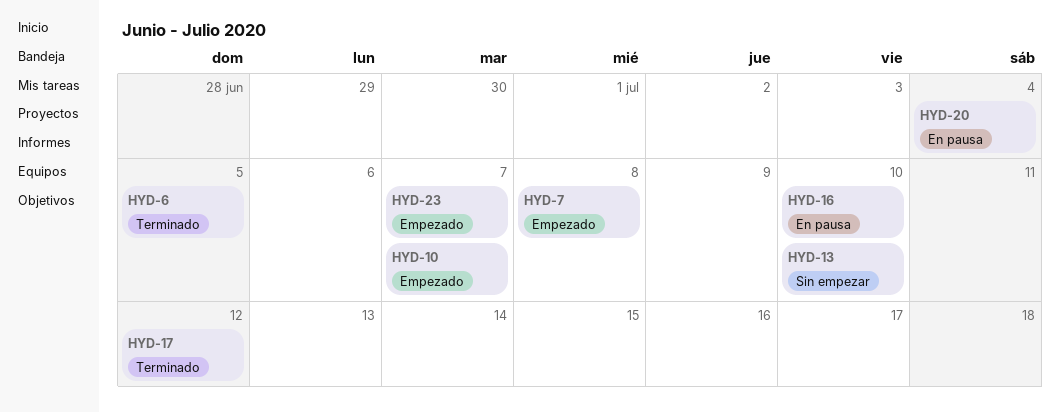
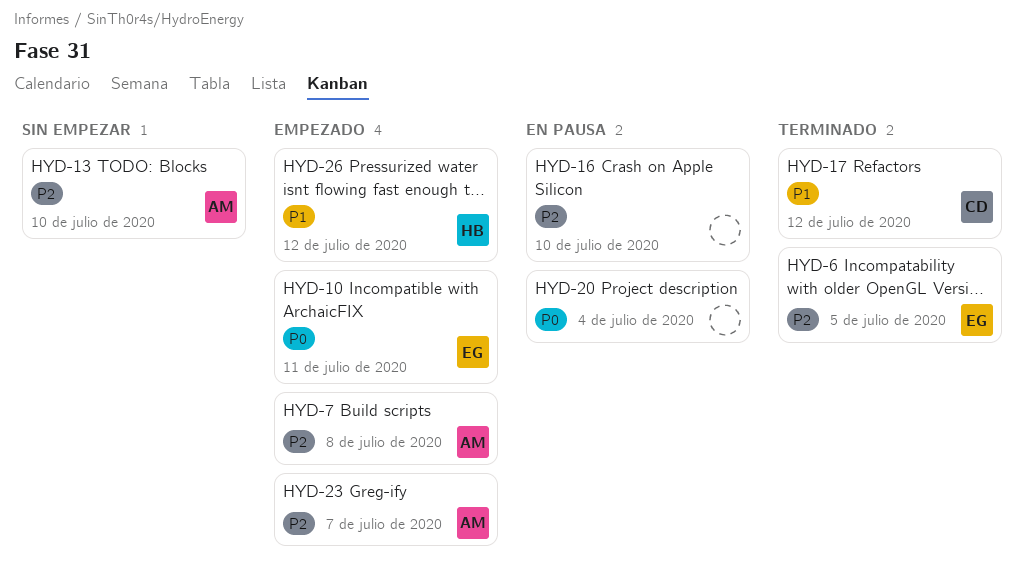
HYD-10, due: Jul 7 -> Jul 11
HYD-26: none -> present

